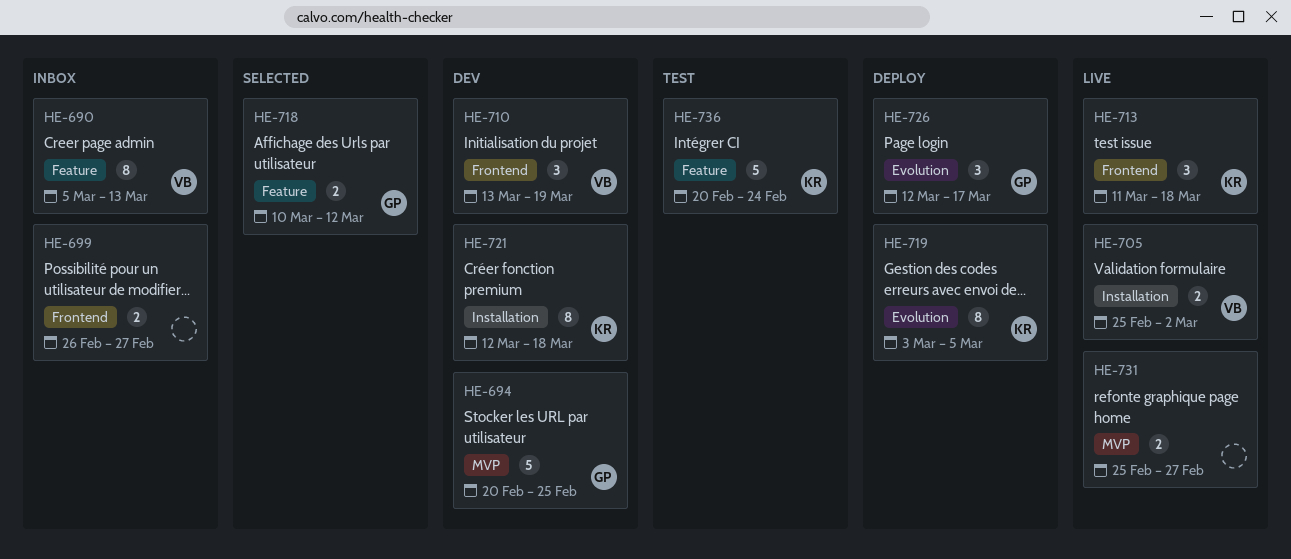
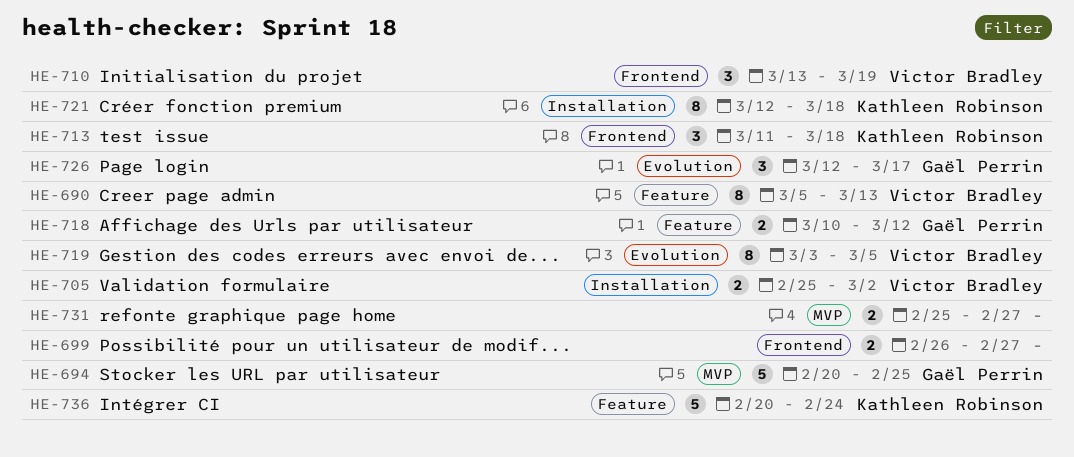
HE-719, owner: Kathleen Robinson -> Victor Bradley

